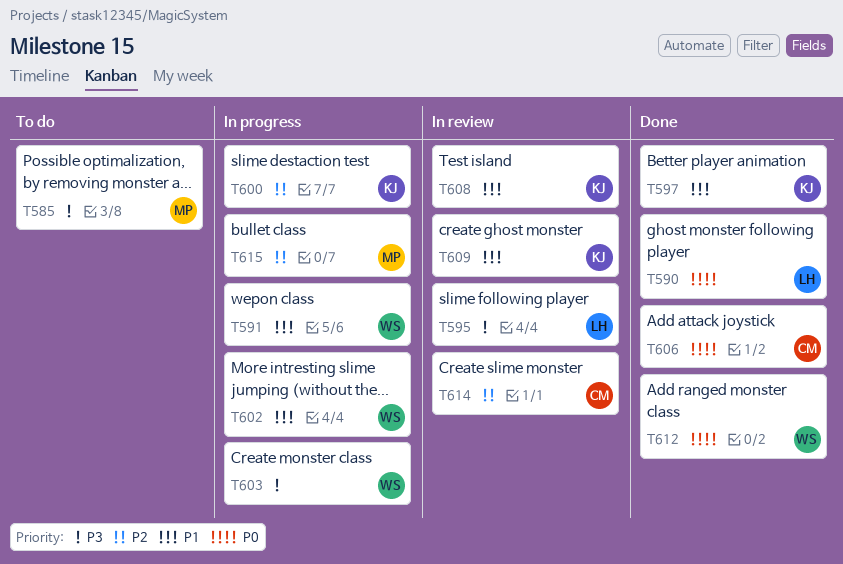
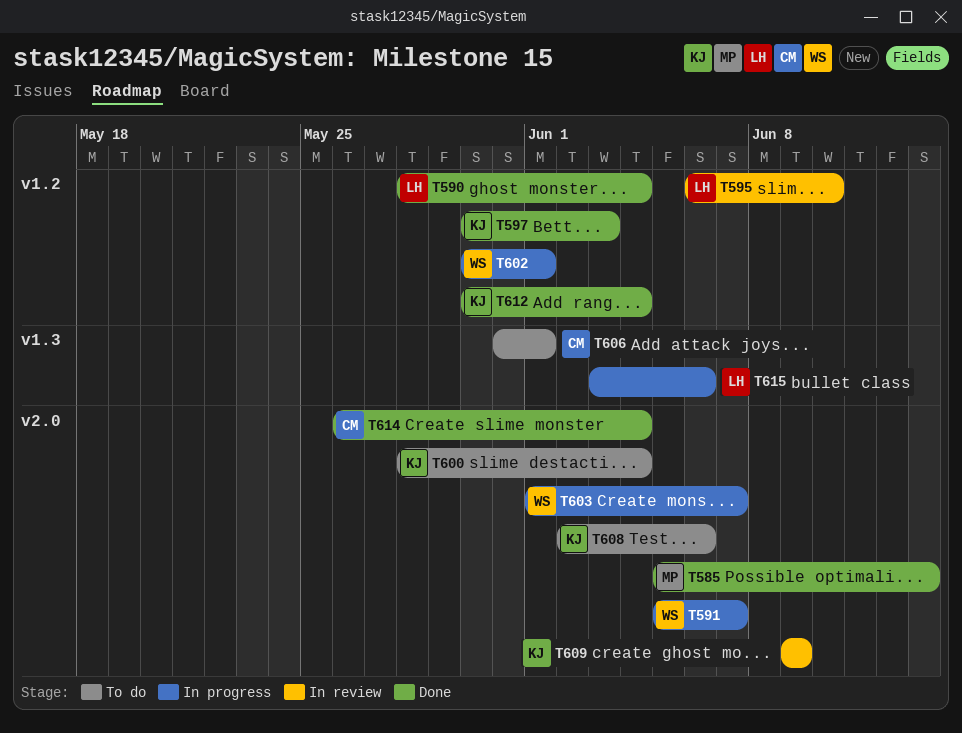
T585, status: To do -> Done
T600, status: In progress -> To do
T606, status: Done -> To do
T608, status: In review -> To do
T612, owner: WS -> KJ
T614, status: In review -> Done
T615, owner: MP -> LH

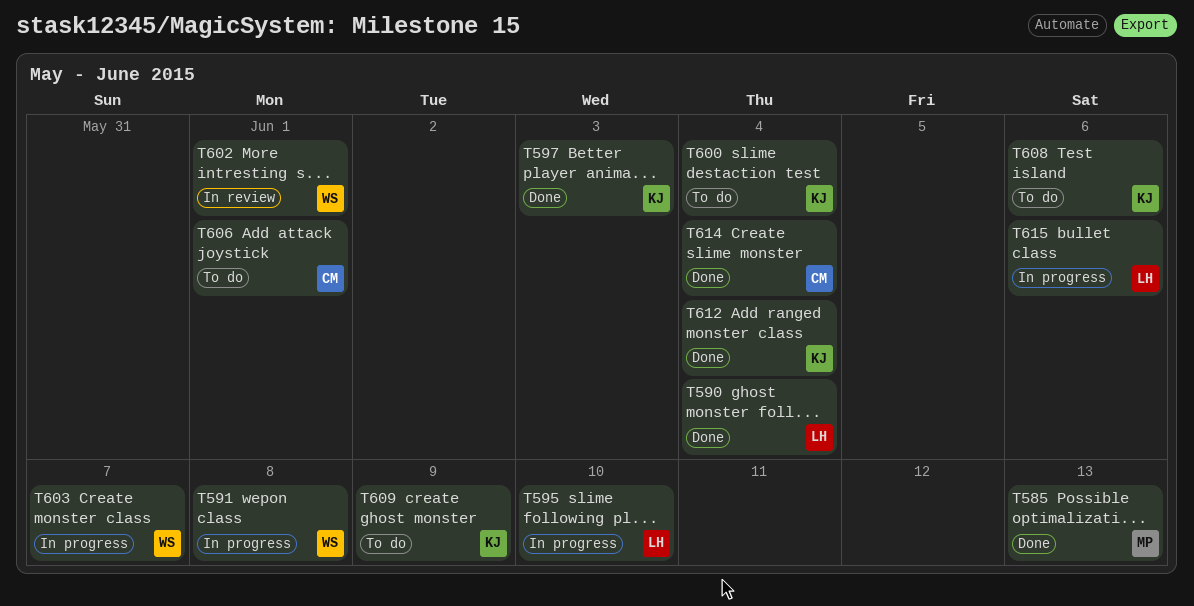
T591, due: Jun 7 -> Jun 8
T595, status: In review -> In progress
T602, status: In progress -> In review
T609, status: In review -> To do

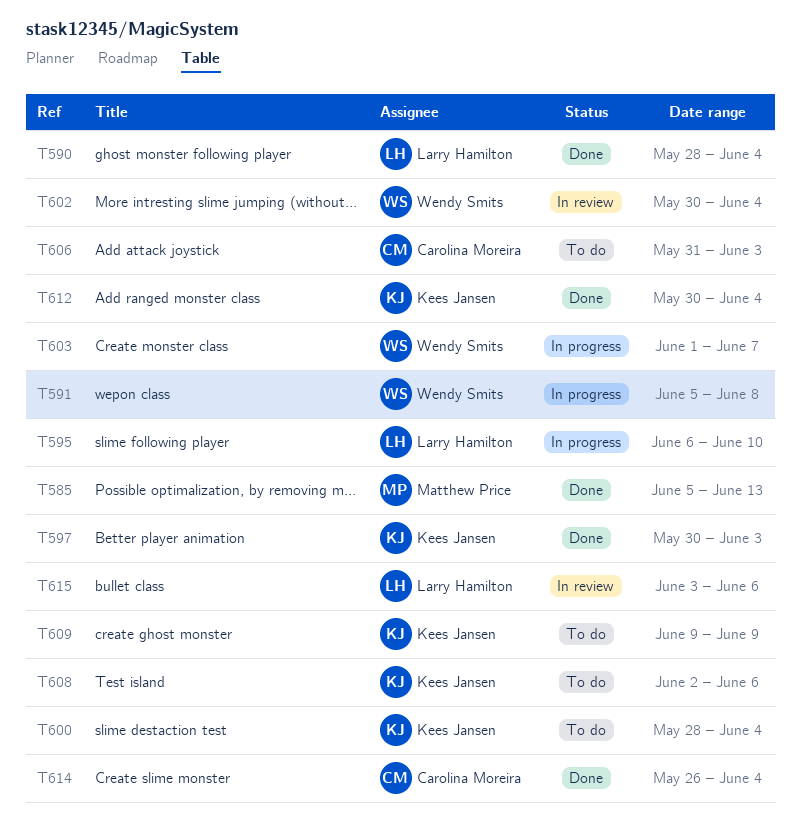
T602, due: Jun 1 -> Jun 4
T606, due: Jun 1 -> Jun 3
T615, status: In progress -> In review

